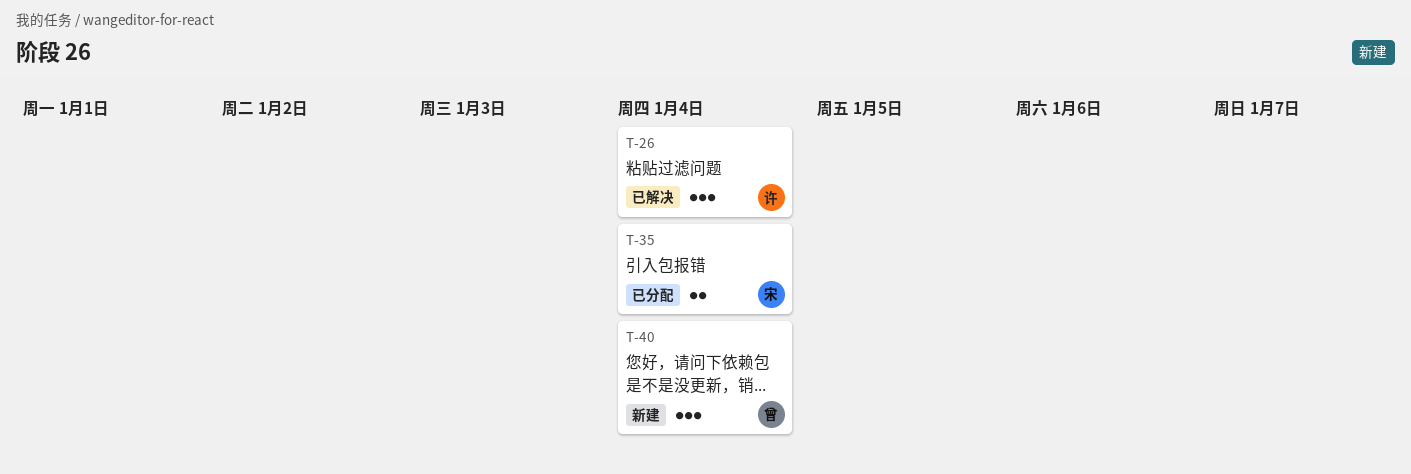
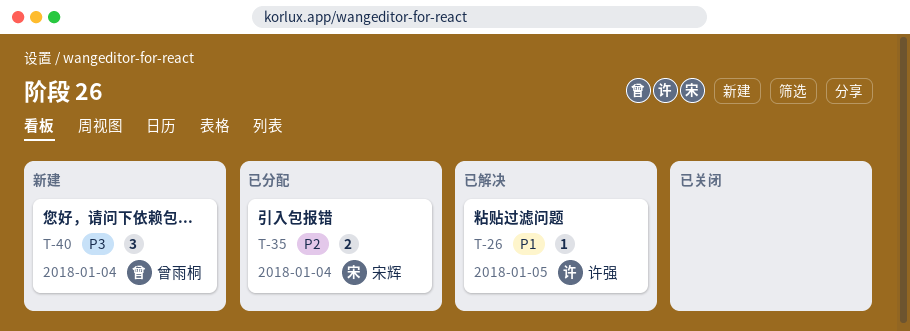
T-26, estimate: 3 -> 1
T-26, due: Jan 4 -> Jan 5

